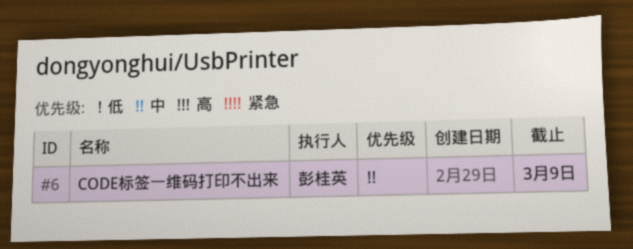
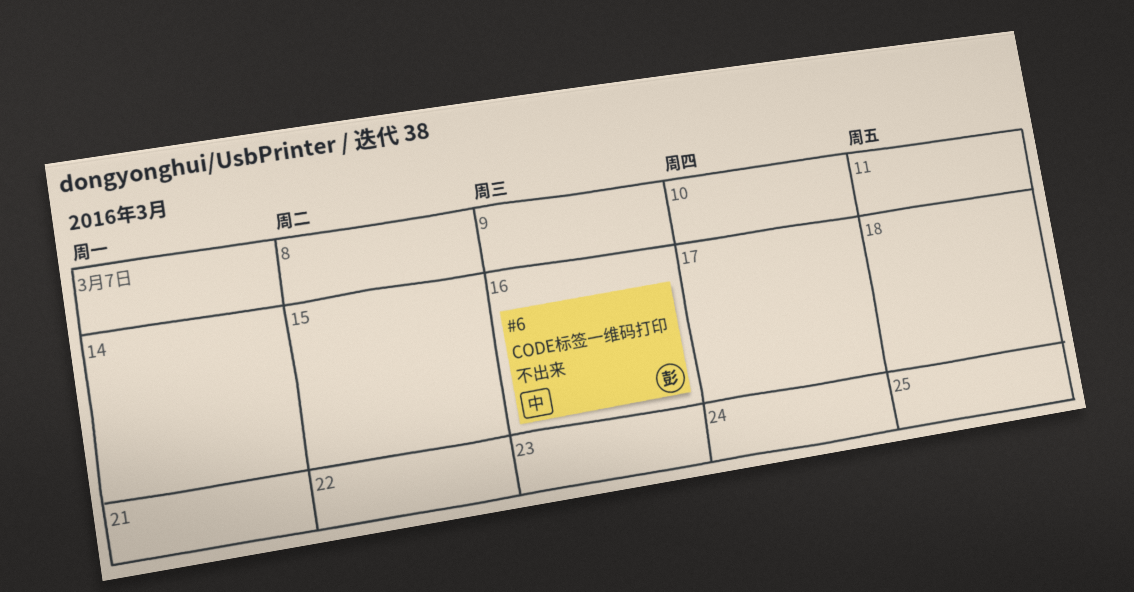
#6, due: Mar 9 -> Mar 16

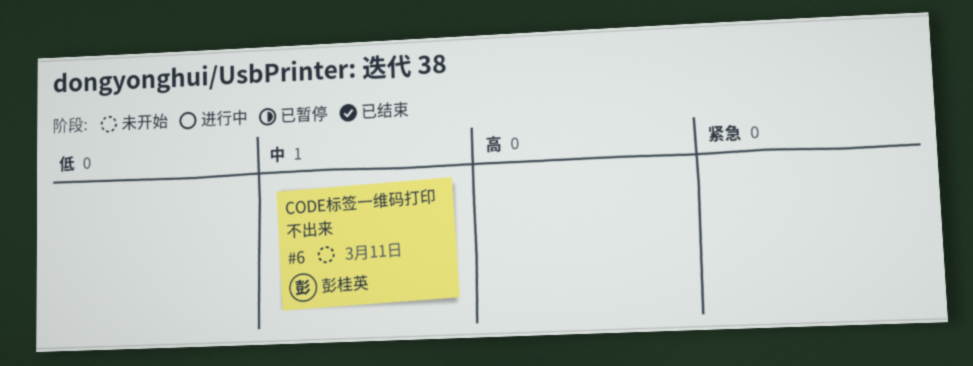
#6, due: Mar 16 -> Mar 11

